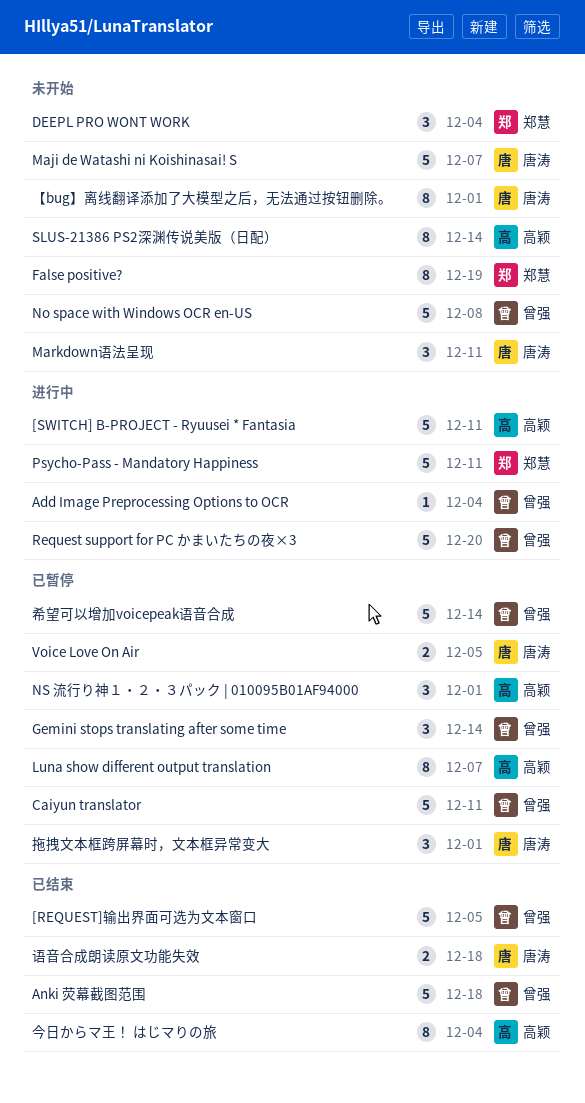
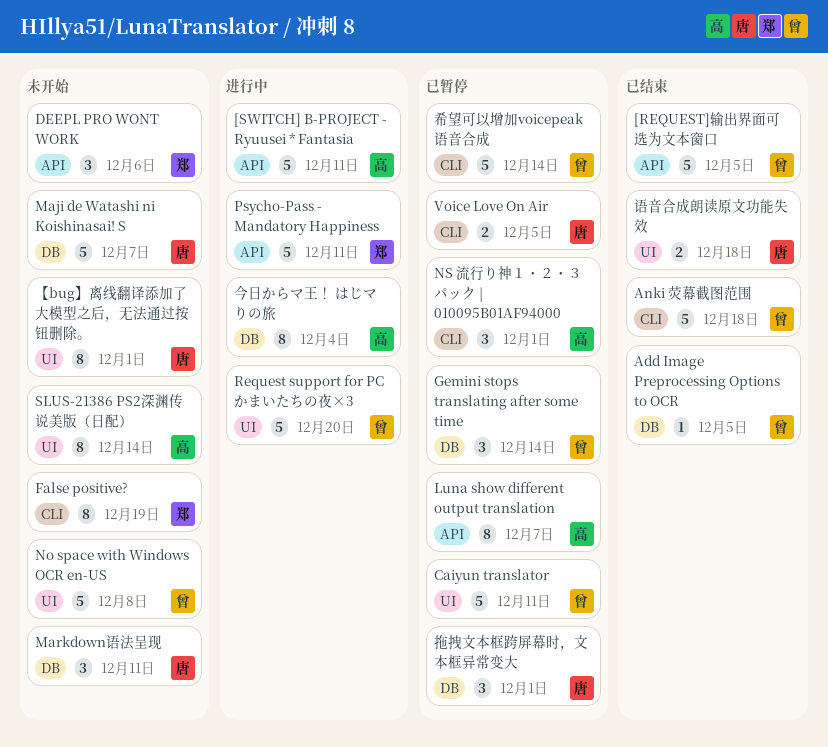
Add Image Preprocessing Options to OCR, status: 进行中 -> 已结束
Add Image Preprocessing Options to OCR, due: Dec 4 -> Dec 5
DEEPL PRO WONT WORK, due: Dec 4 -> Dec 6
今日からマ王！ はじマりの旅, status: 已结束 -> 进行中

